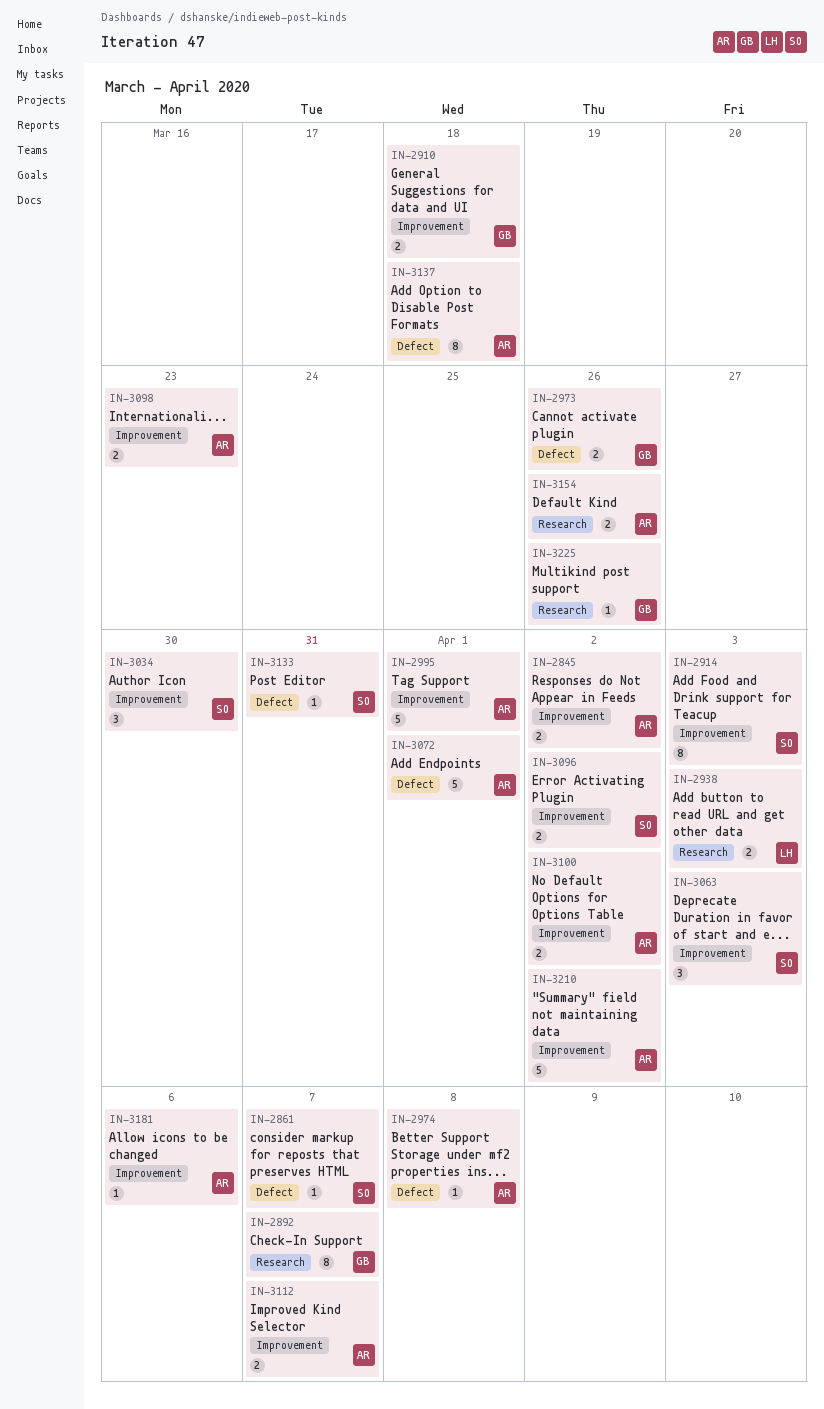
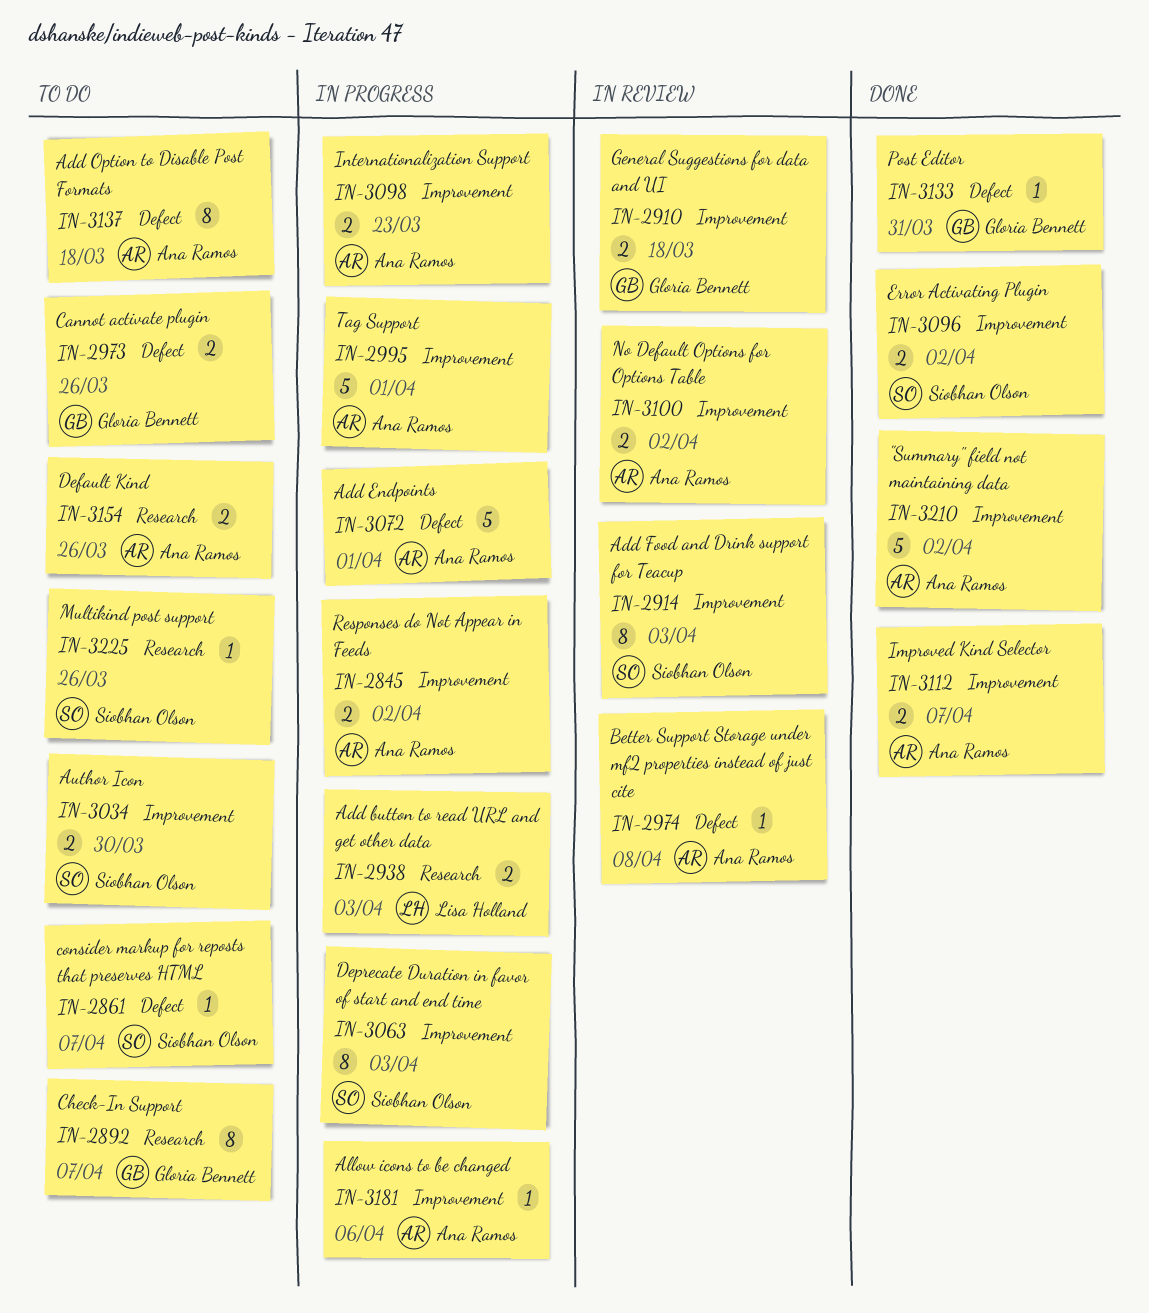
IN-3034, estimate: 3 -> 2
IN-3063, estimate: 3 -> 8
IN-3133, owner: Siobhan Olson -> Gloria Bennett
IN-3225, owner: Gloria Bennett -> Siobhan Olson

